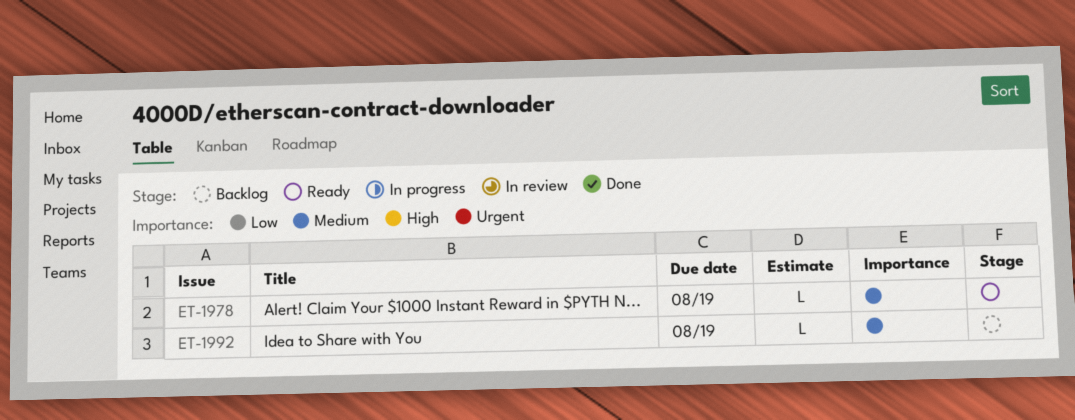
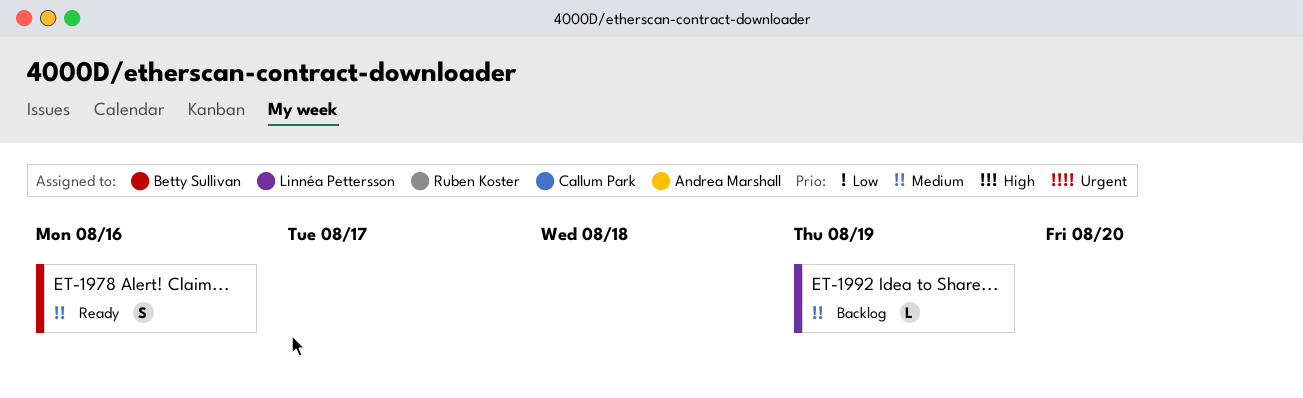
ET-1978, estimate: L -> S
ET-1978, due: Aug 19 -> Aug 16

